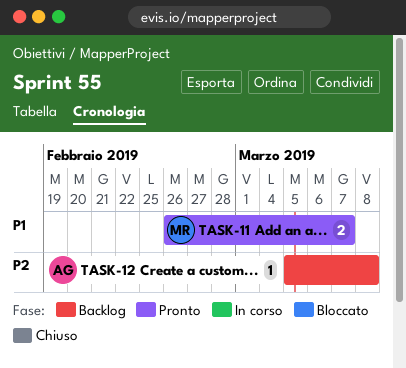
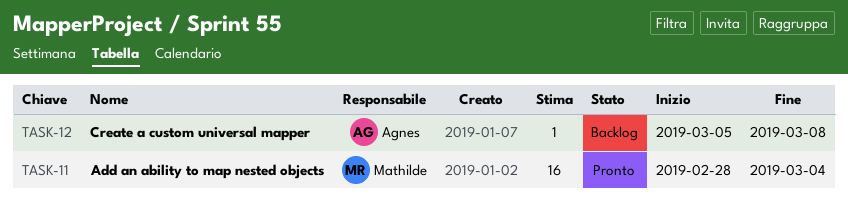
TASK-11, estimate: 2 -> 16
TASK-11, start: Feb 26 -> Feb 28
TASK-11, due: Mar 7 -> Mar 4

